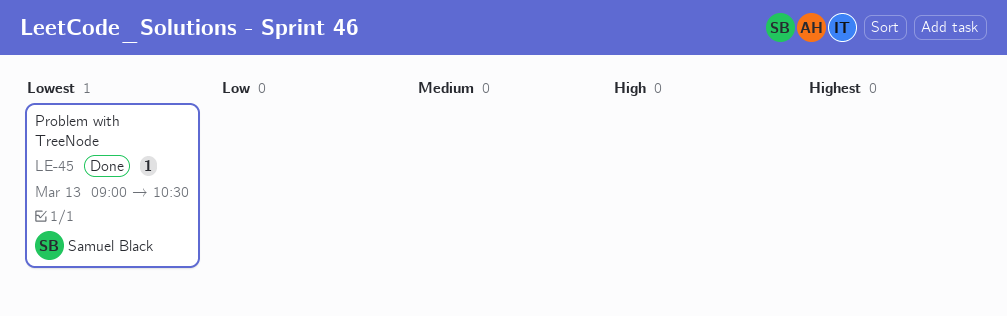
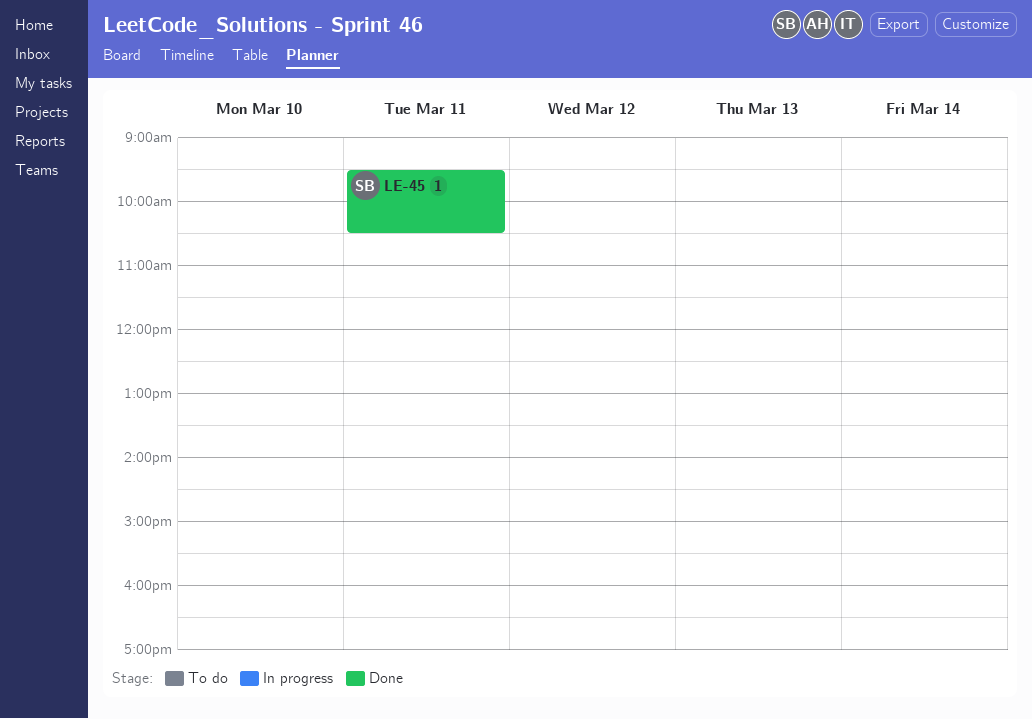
LE-45, day: Mar 13 -> Mar 11
LE-45, begins: 09:00 -> 09:30

